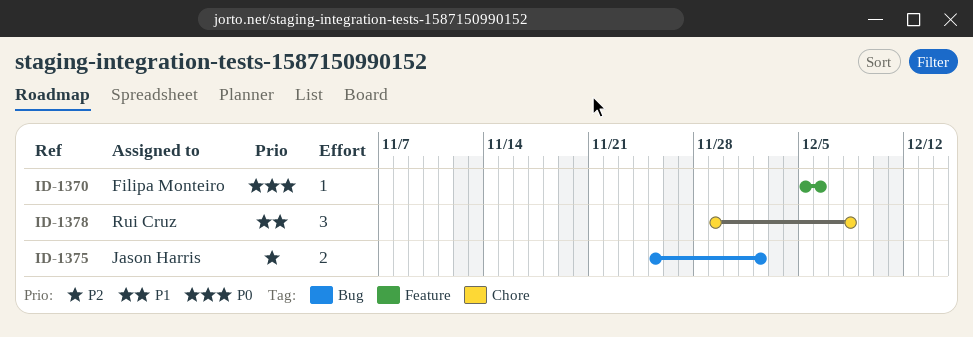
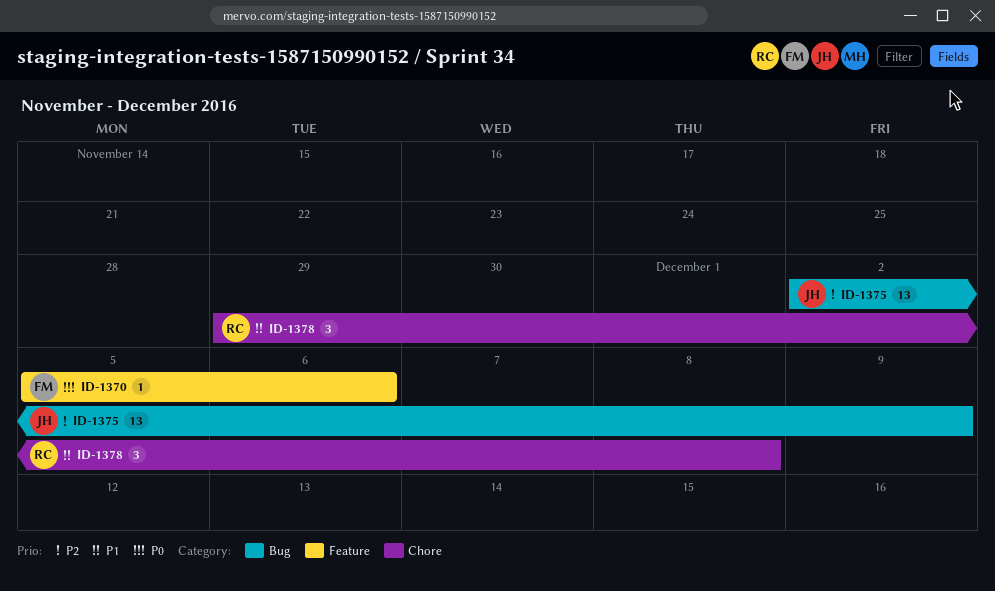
ID-1375, estimate: 2 -> 13
ID-1375, start: Nov 25 -> Dec 2
ID-1375, due: Dec 2 -> Dec 9

